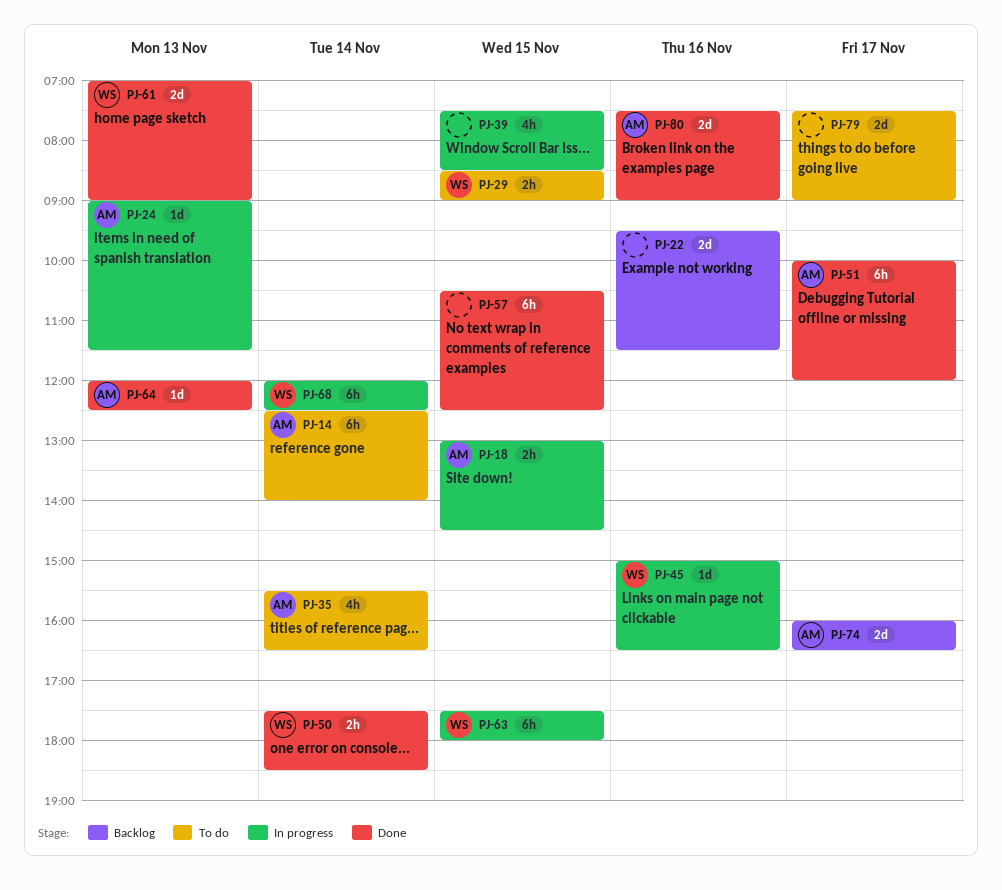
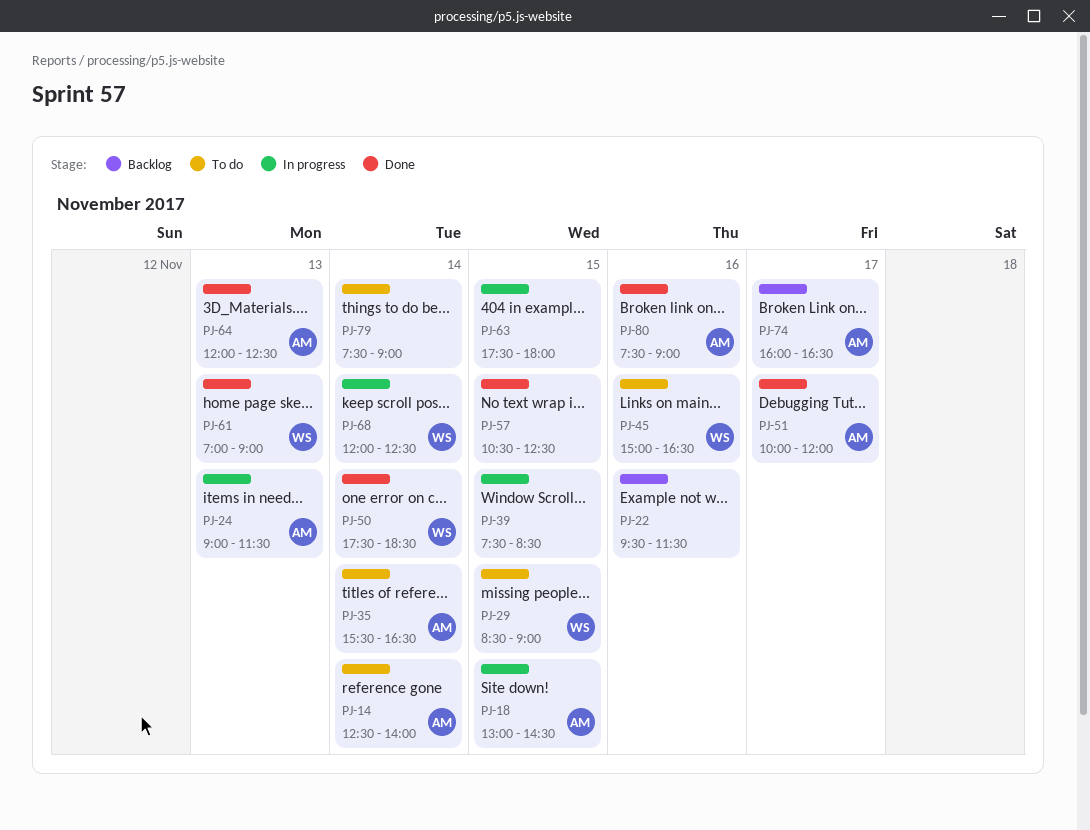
PJ-45, status: In progress -> To do
PJ-63, owner: WS -> none
PJ-79, day: Nov 17 -> Nov 14

